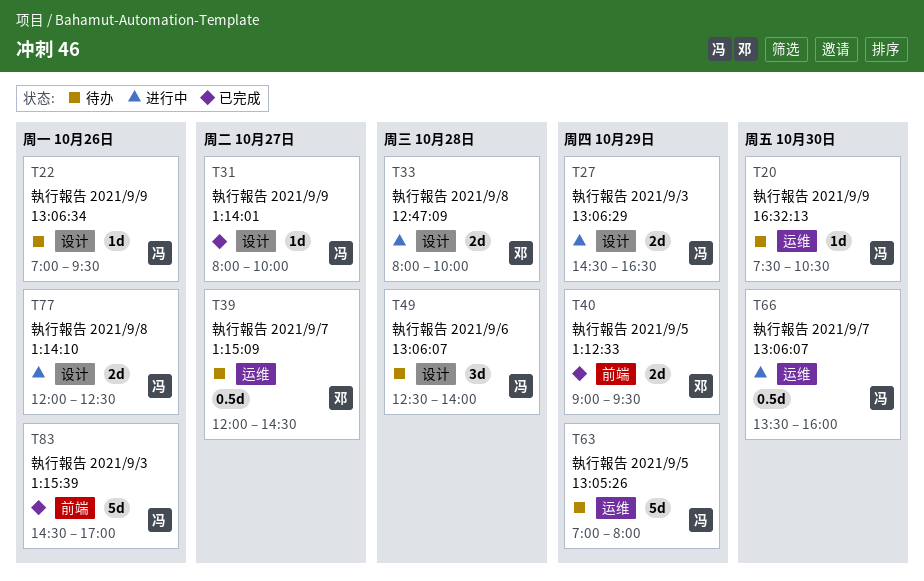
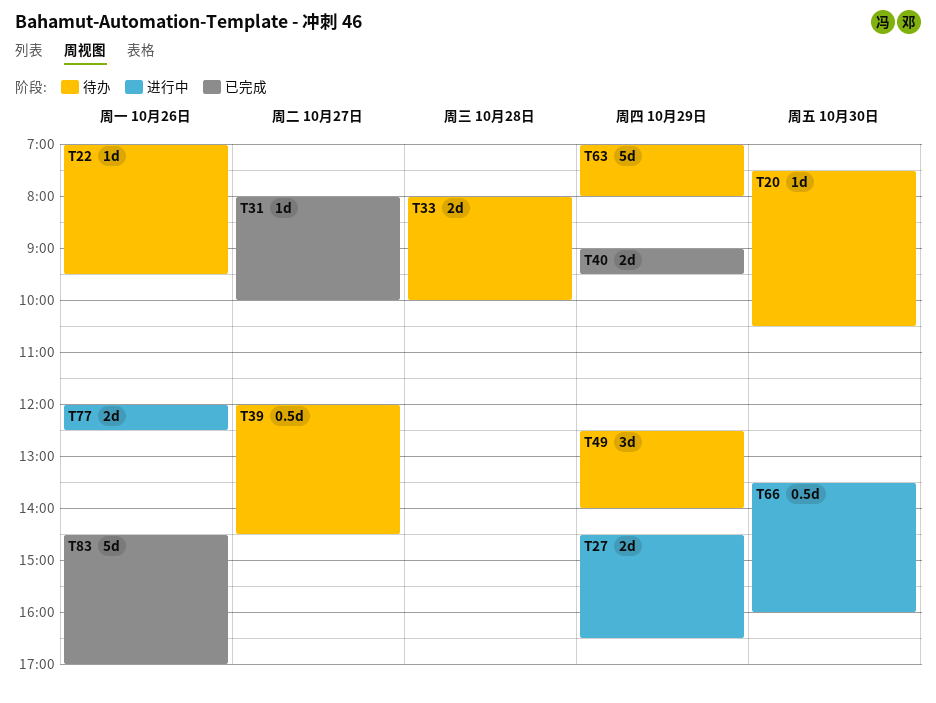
T33, status: 进行中 -> 待办
T49, day: Oct 28 -> Oct 29

